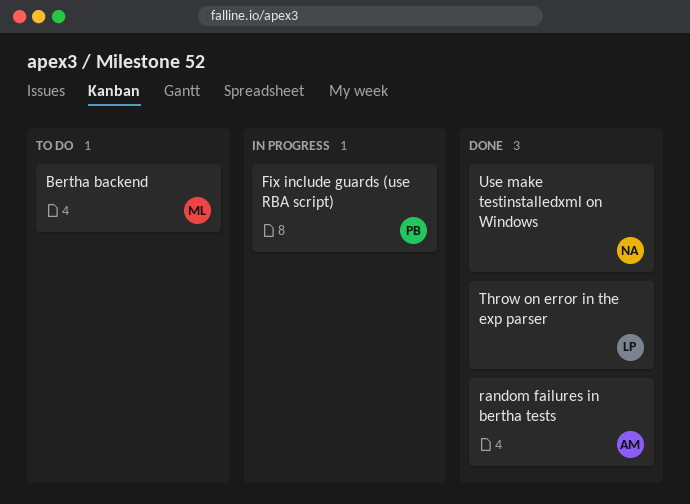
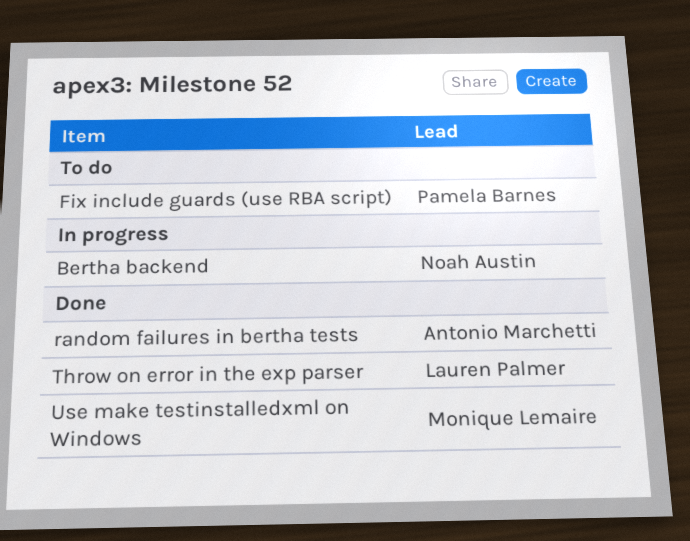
Bertha backend, status: To do -> In progress
Bertha backend, owner: Monique Lemaire -> Noah Austin
Fix include guards (use RBA script), status: In progress -> To do
Use make testinstalledxml on Windows, owner: Noah Austin -> Monique Lemaire

